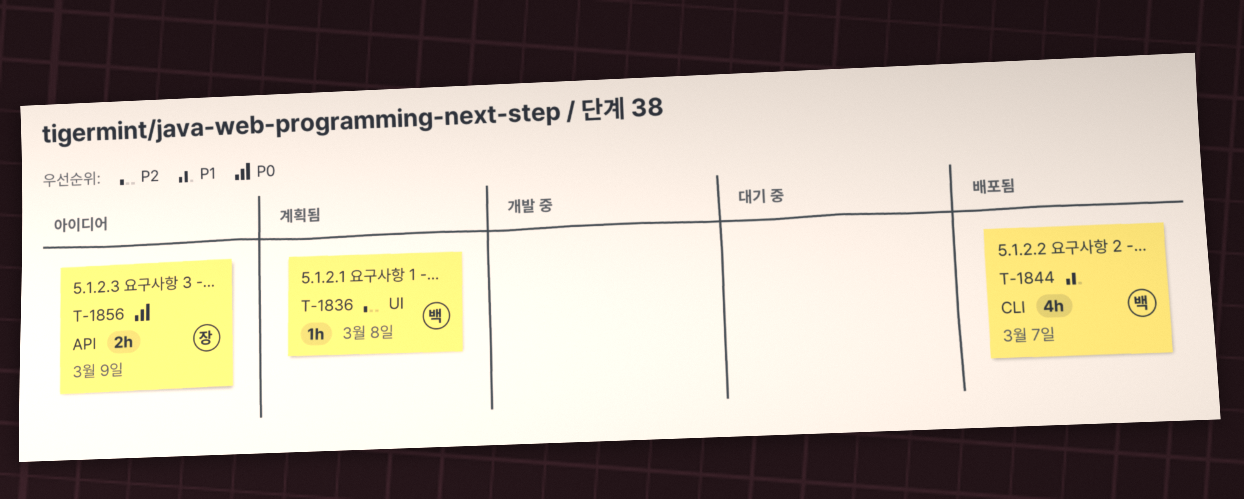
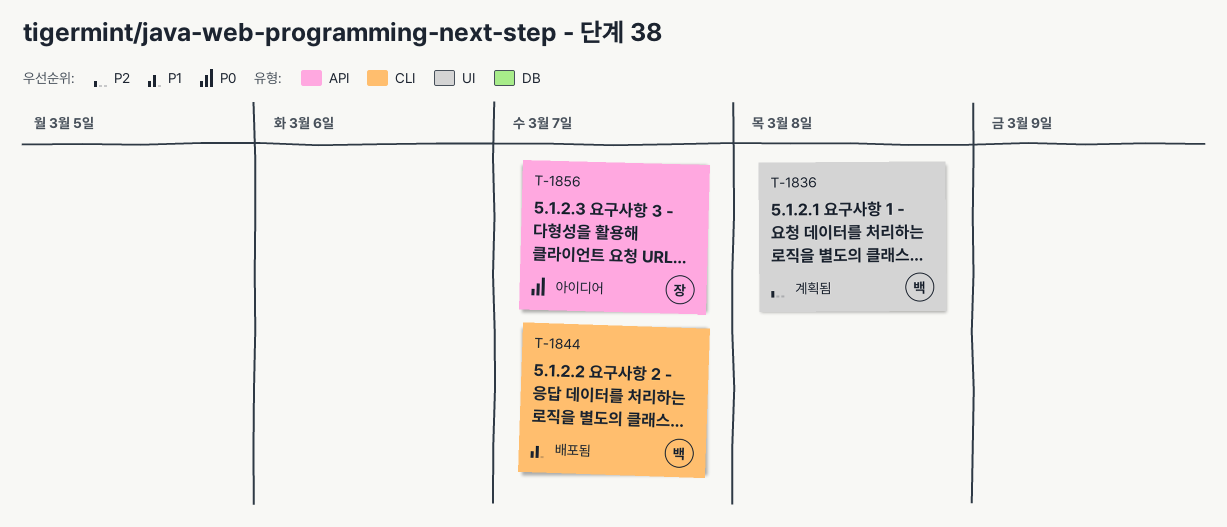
T-1856, due: Mar 9 -> Mar 7

